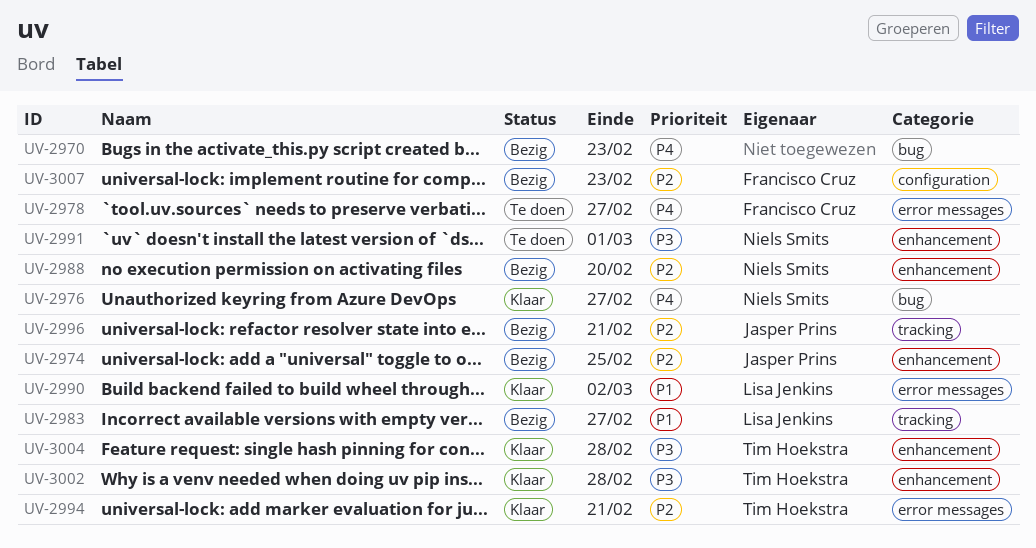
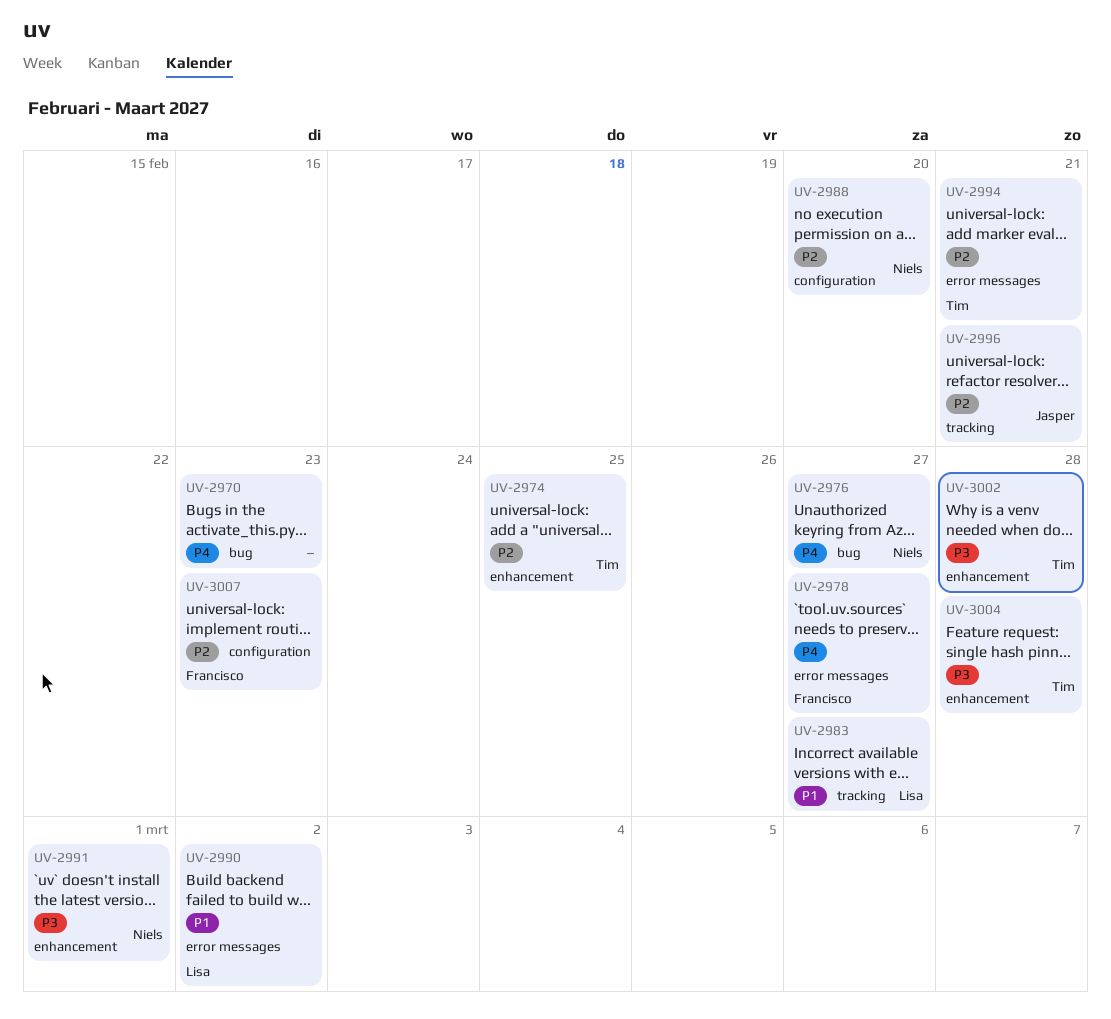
UV-2974, owner: Jasper Prins -> Tim Hoekstra
UV-2988, label: enhancement -> configuration

